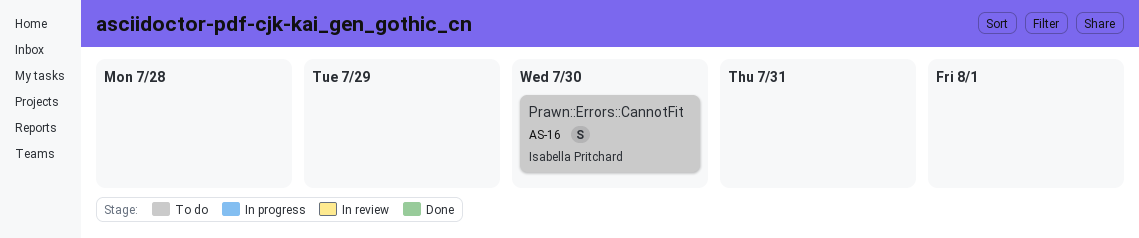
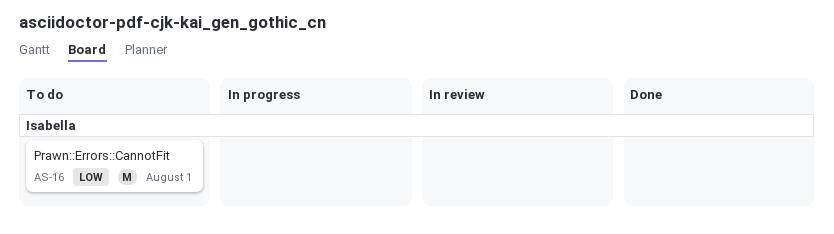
AS-16, estimate: S -> M
AS-16, due: Jul 30 -> Aug 1

